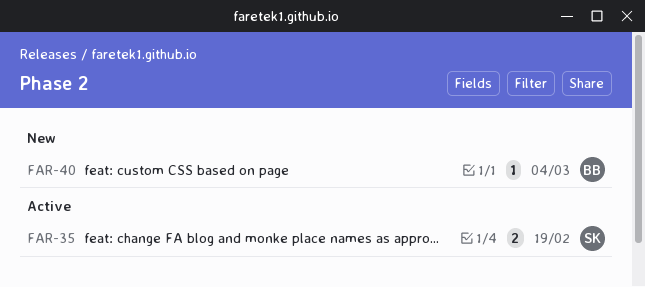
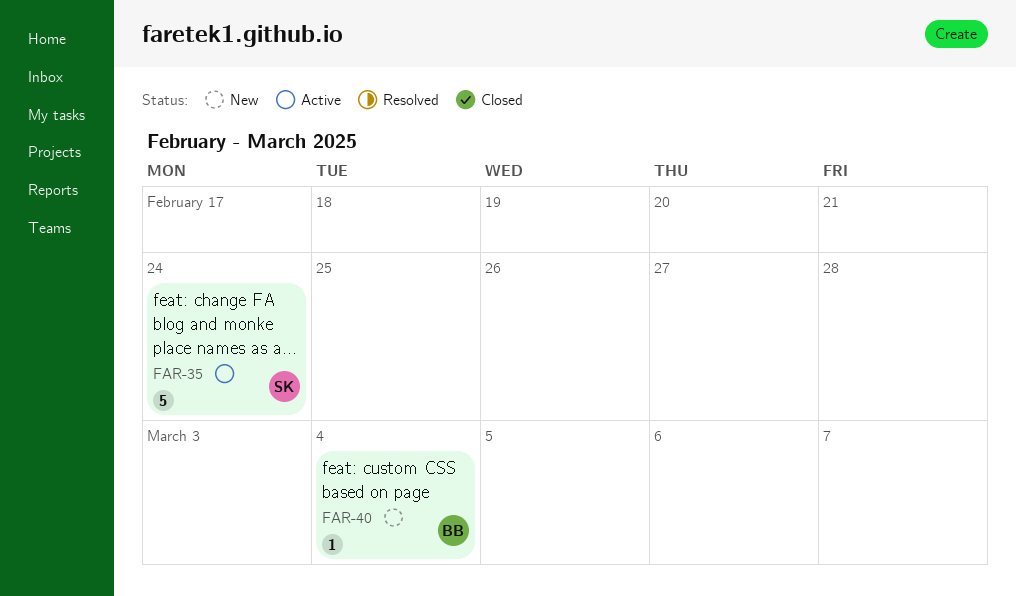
FAR-35, estimate: 2 -> 5
FAR-35, due: Feb 19 -> Feb 24

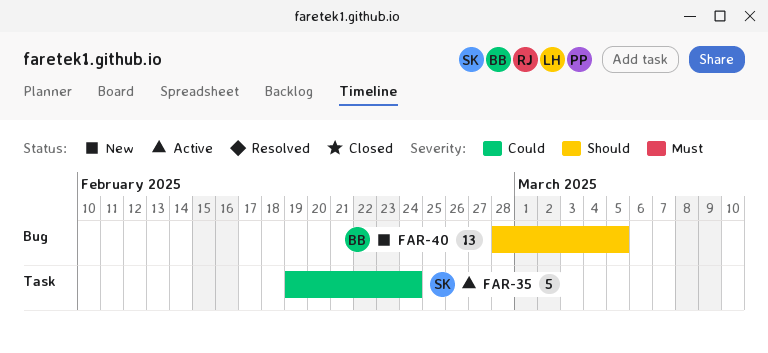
FAR-40, estimate: 1 -> 13
FAR-40, due: Mar 4 -> Mar 5

